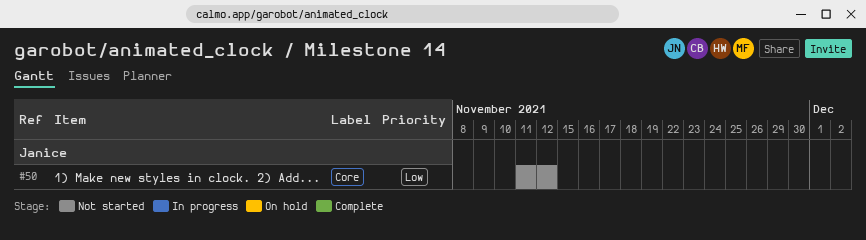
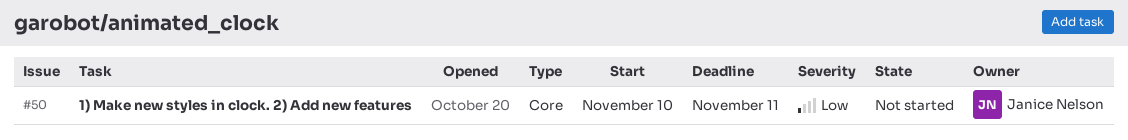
#50, start: Nov 11 -> Nov 10
#50, due: Nov 12 -> Nov 11

